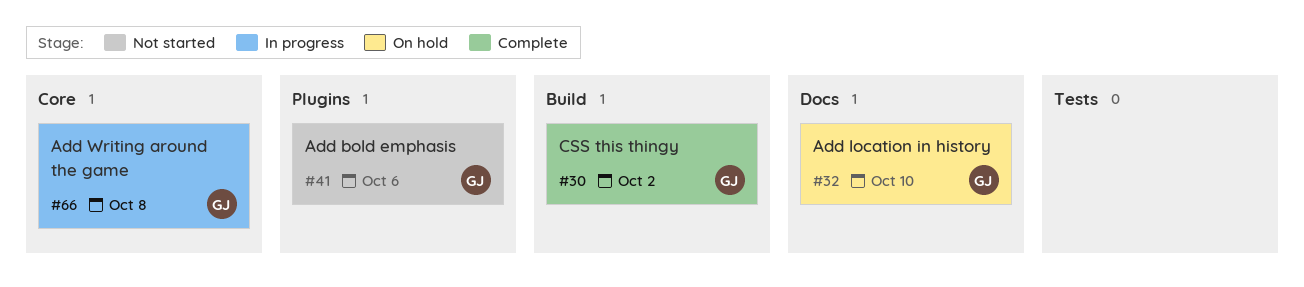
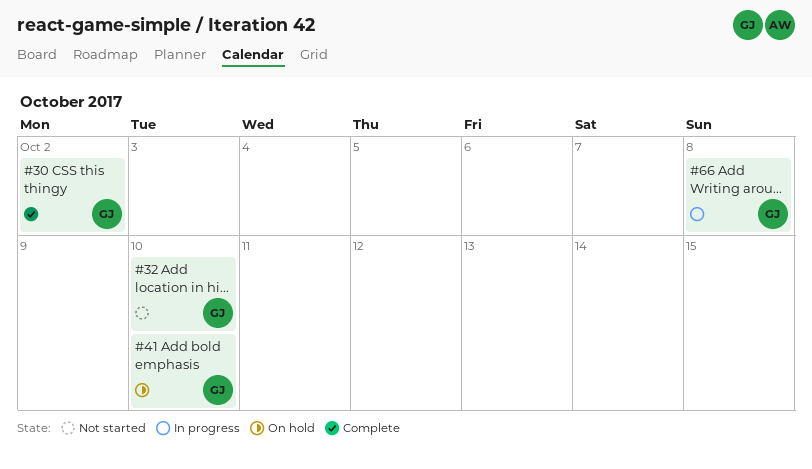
#32, status: On hold -> Not started
#41, status: Not started -> On hold
#41, due: Oct 6 -> Oct 10

